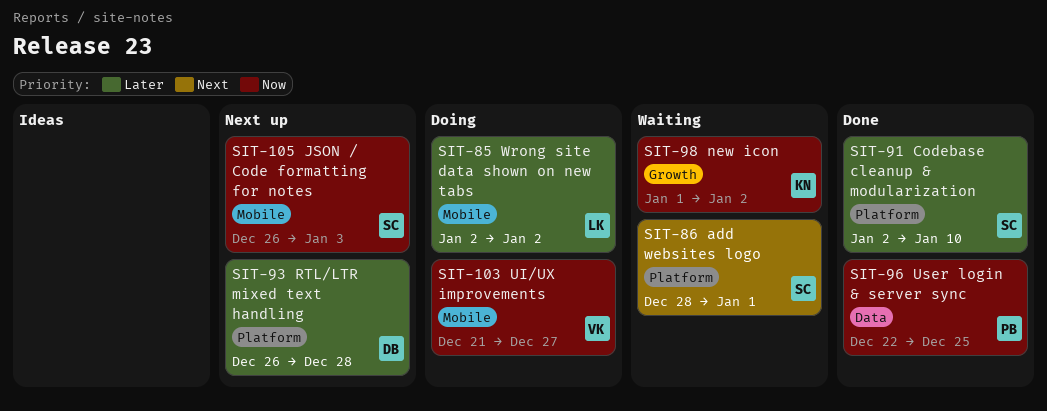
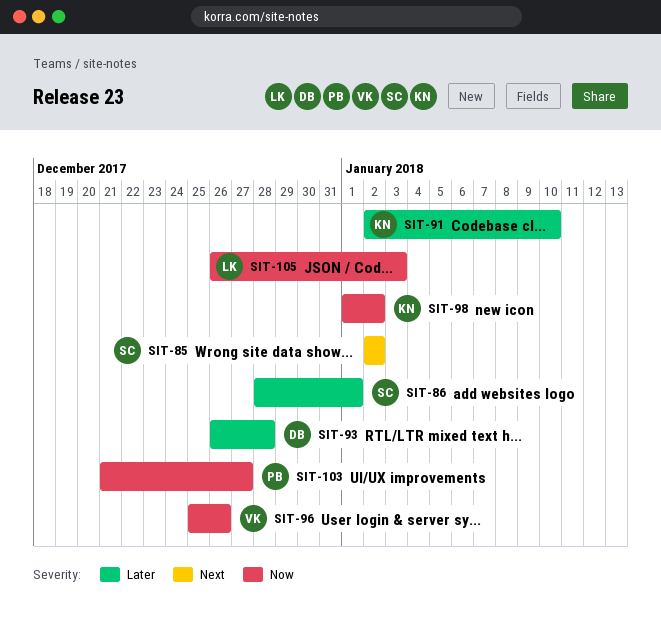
SIT-85, owner: LK -> SC
SIT-85, priority: Later -> Next
SIT-86, priority: Next -> Later
SIT-91, owner: SC -> KN
SIT-96, owner: PB -> VK
SIT-96, start: Dec 22 -> Dec 25
SIT-96, due: Dec 25 -> Dec 26
SIT-103, owner: VK -> PB
SIT-105, owner: SC -> LK

